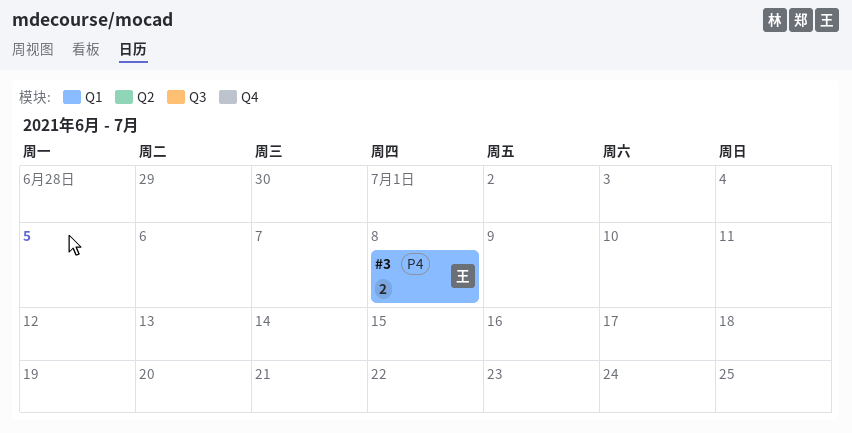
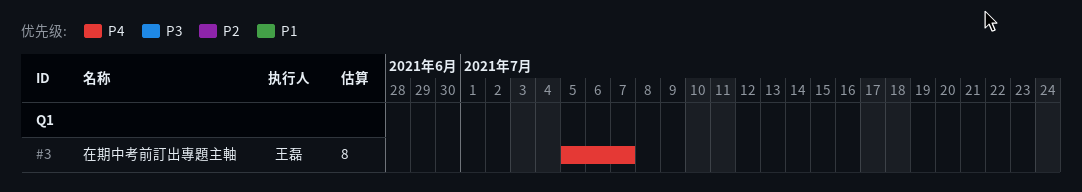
#3, estimate: 2 -> 8
#3, due: Jul 8 -> Jul 7

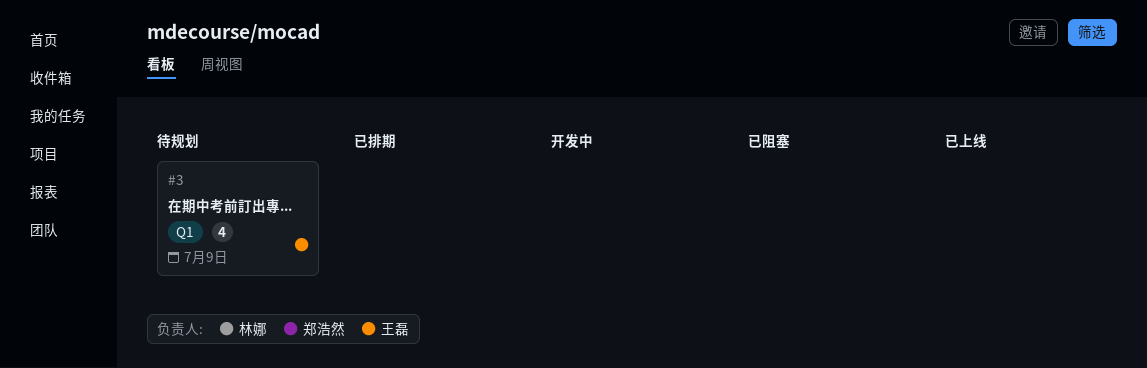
#3, estimate: 8 -> 4
#3, due: Jul 7 -> Jul 9

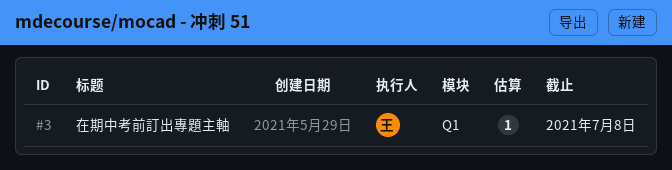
#3, estimate: 4 -> 1
#3, due: Jul 9 -> Jul 8

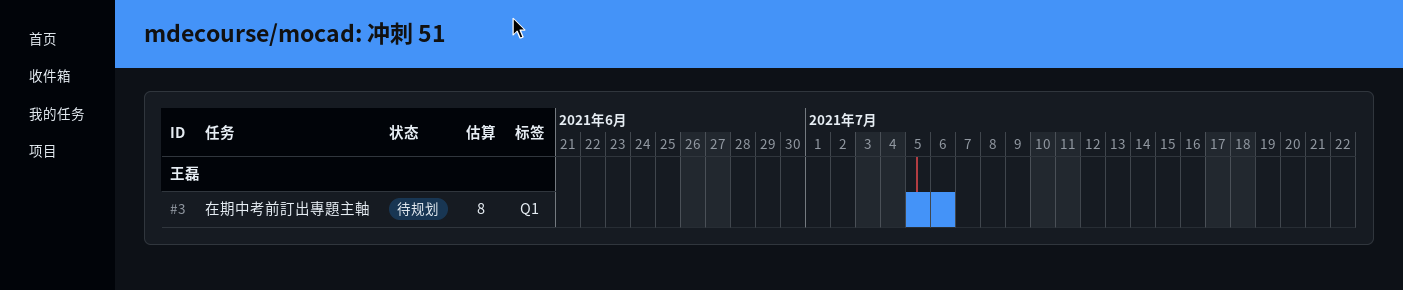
#3, estimate: 1 -> 8
#3, due: Jul 8 -> Jul 6

